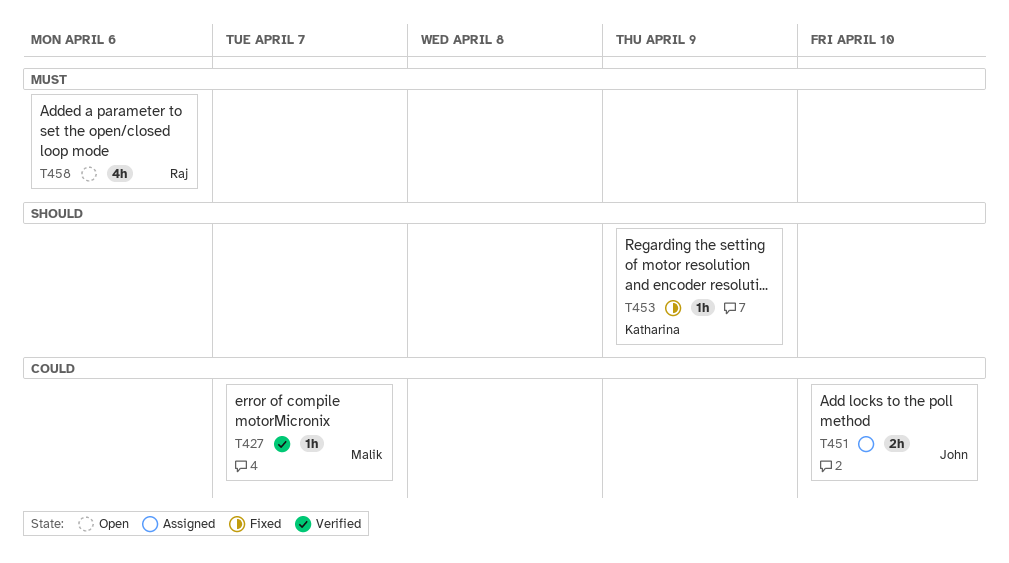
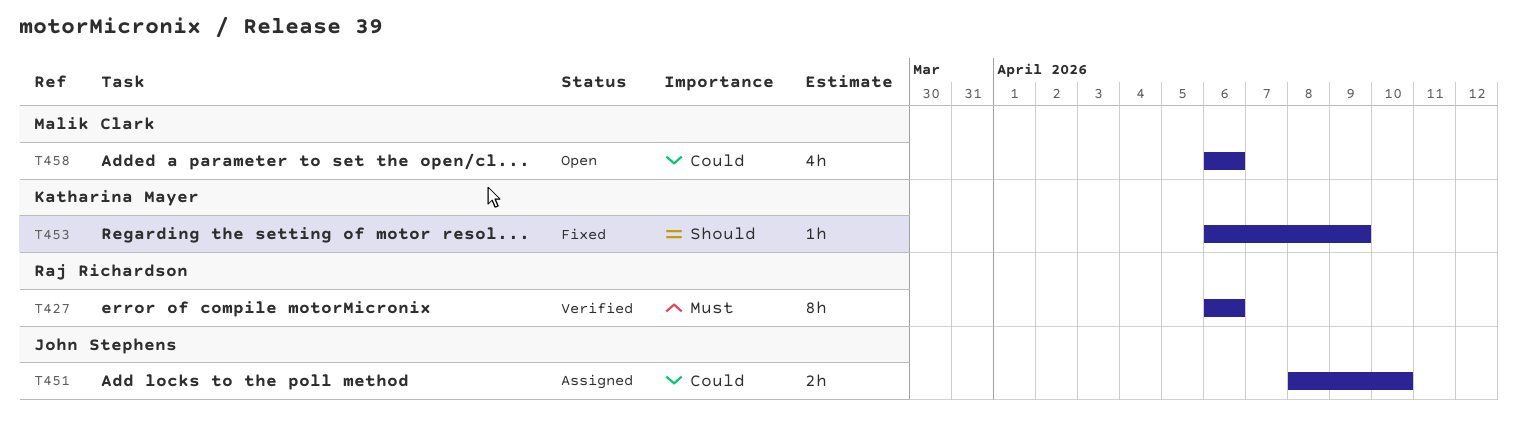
T427, owner: Malik Clark -> Raj Richardson
T427, priority: Could -> Must
T427, estimate: 1h -> 8h
T427, due: Apr 7 -> Apr 6
T458, owner: Raj Richardson -> Malik Clark
T458, priority: Must -> Could

